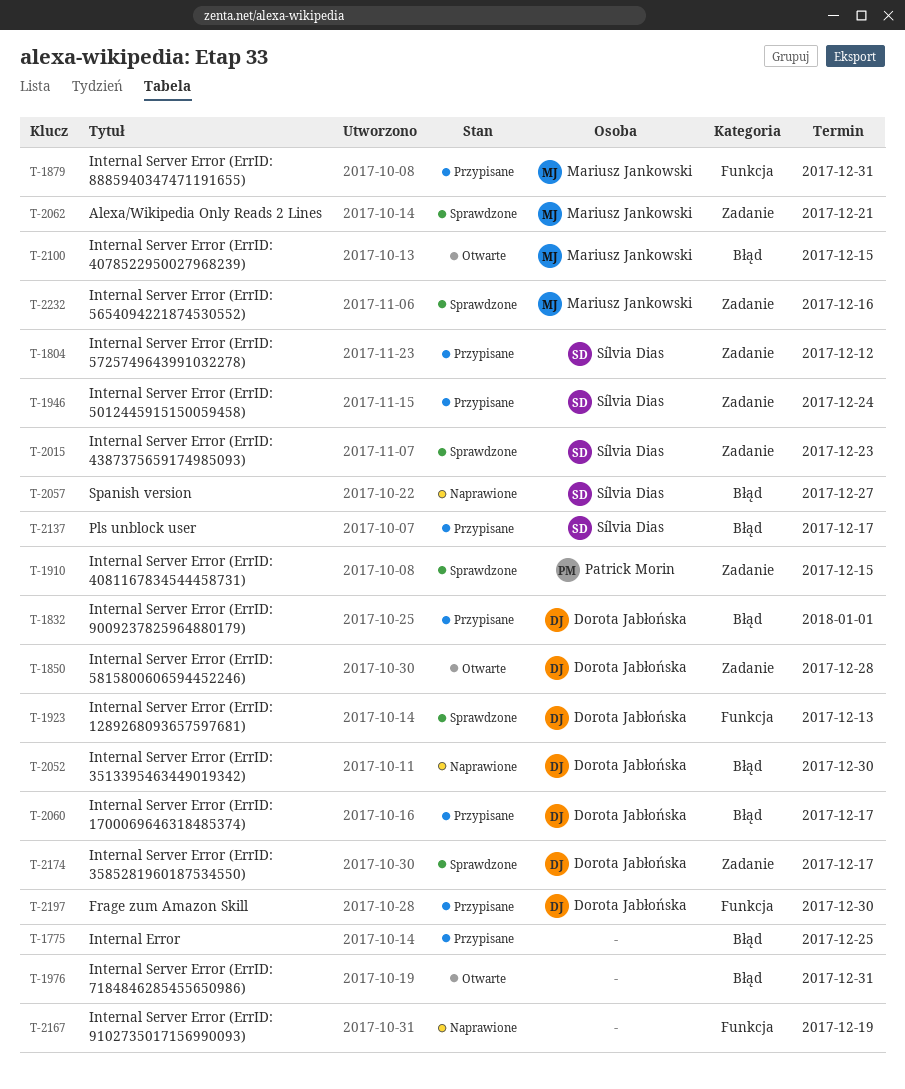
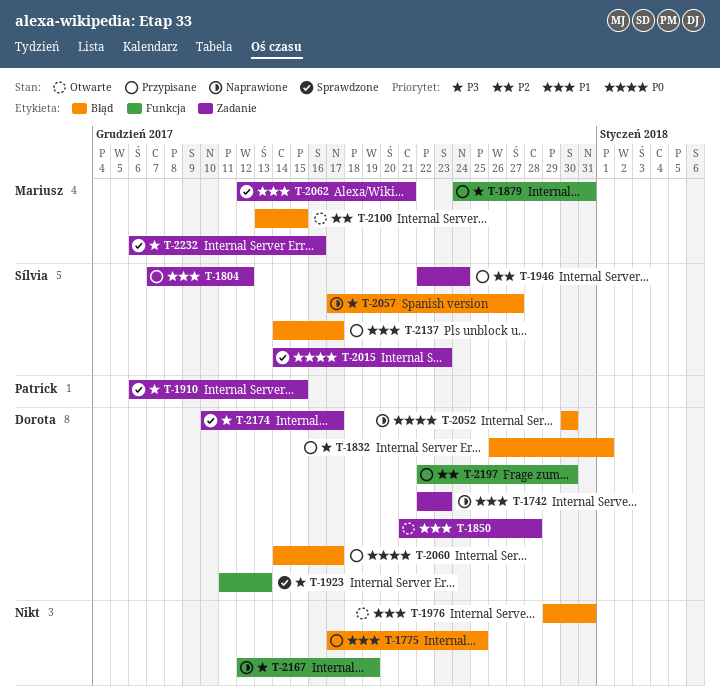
T-1742: none -> present

